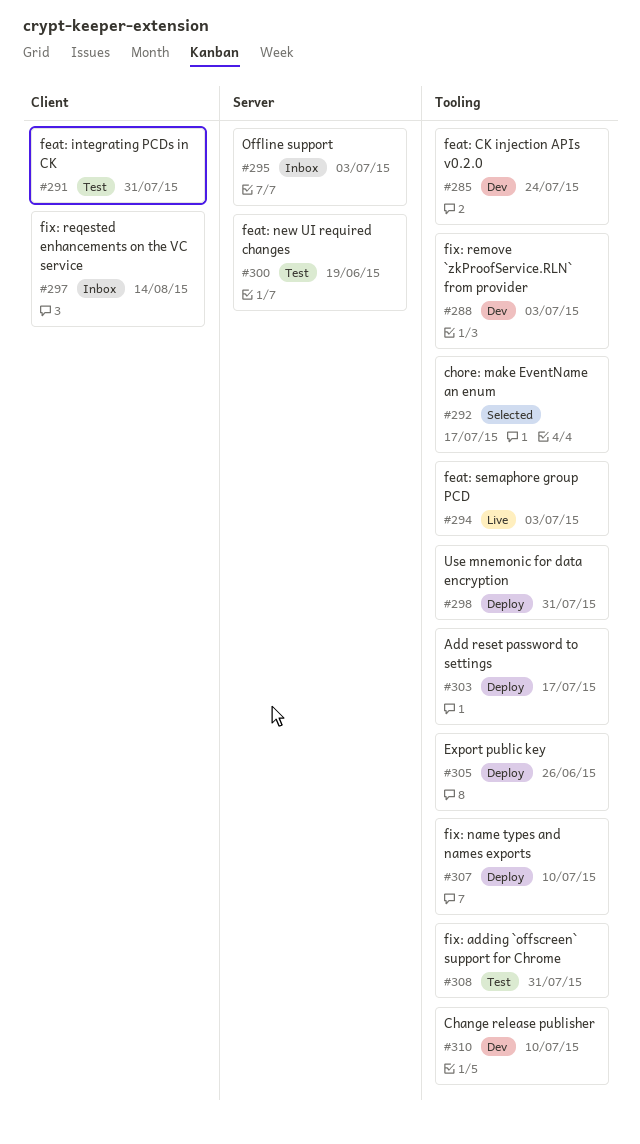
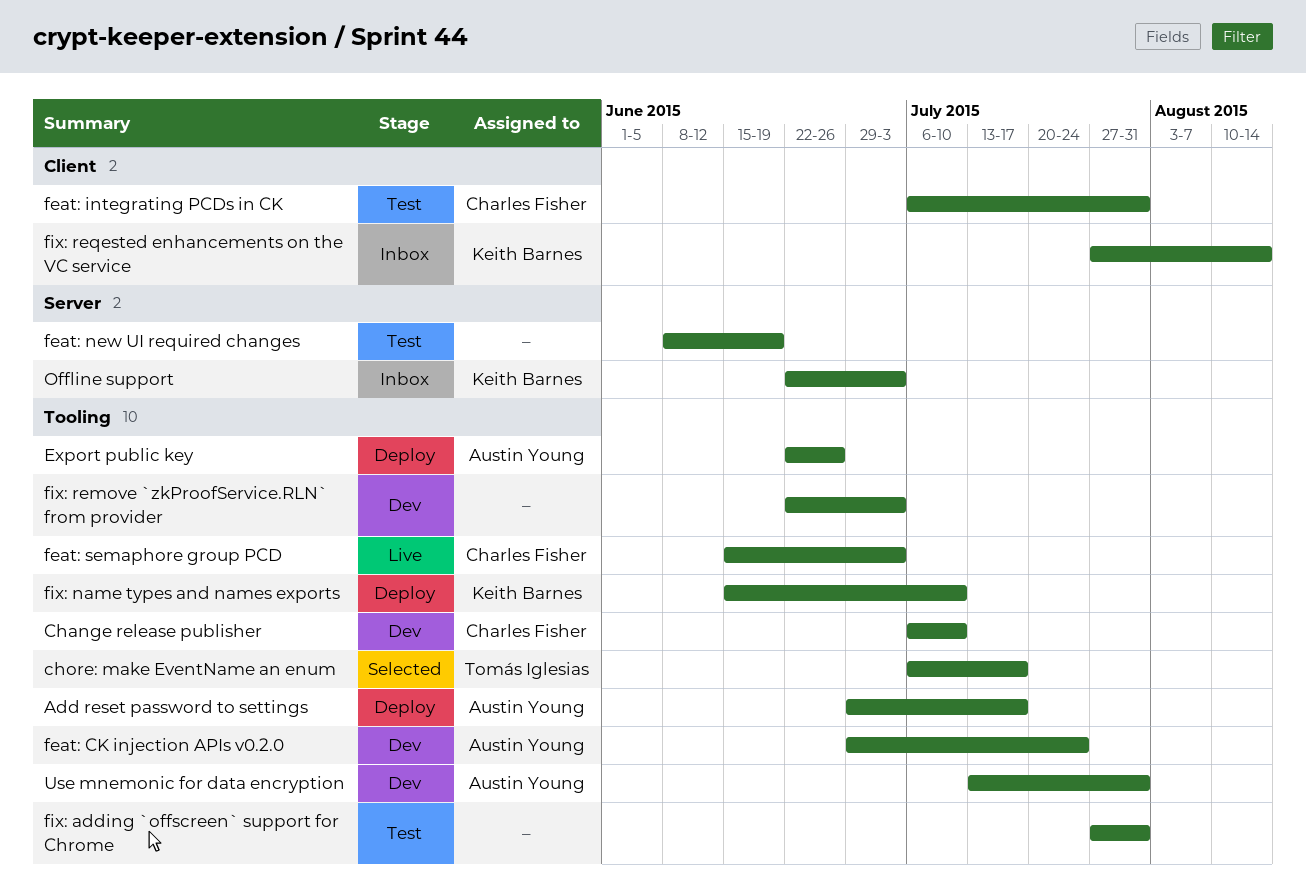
Use mnemonic for data encryption, status: Deploy -> Dev

